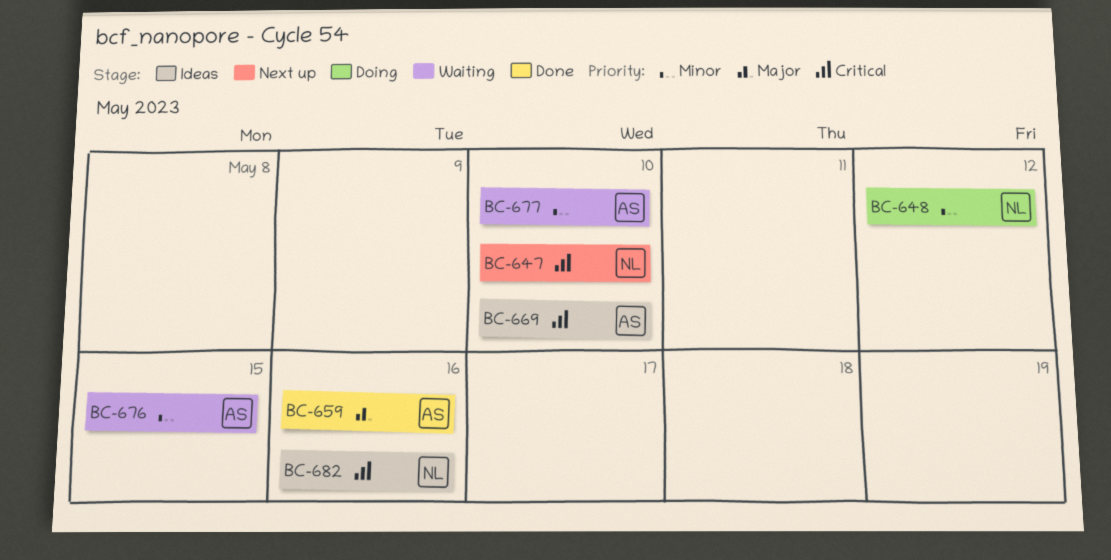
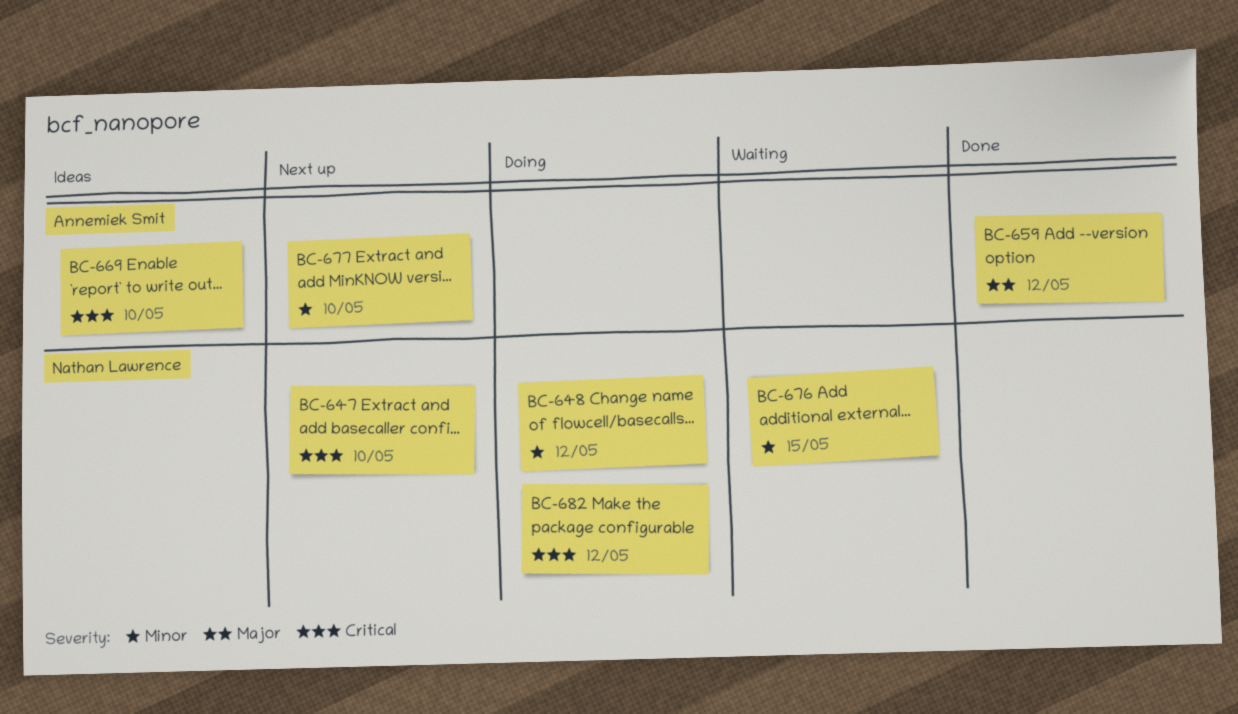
BC-659, due: May 16 -> May 12
BC-676, owner: Annemiek Smit -> Nathan Lawrence
BC-677, status: Waiting -> Next up
BC-682, status: Ideas -> Doing
BC-682, due: May 16 -> May 12

